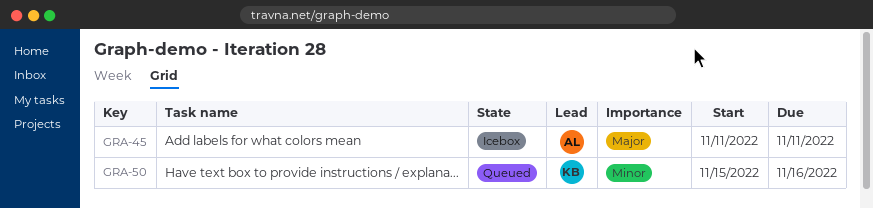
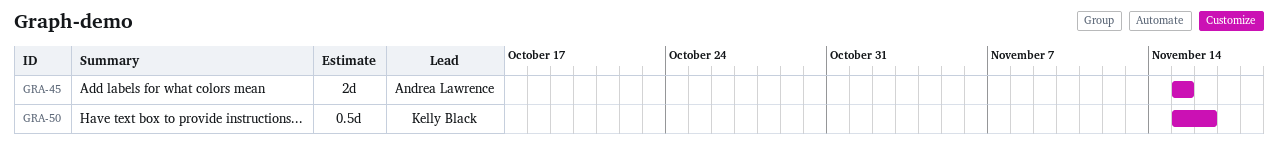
GRA-45, start: Nov 11 -> Nov 15
GRA-45, due: Nov 11 -> Nov 15

